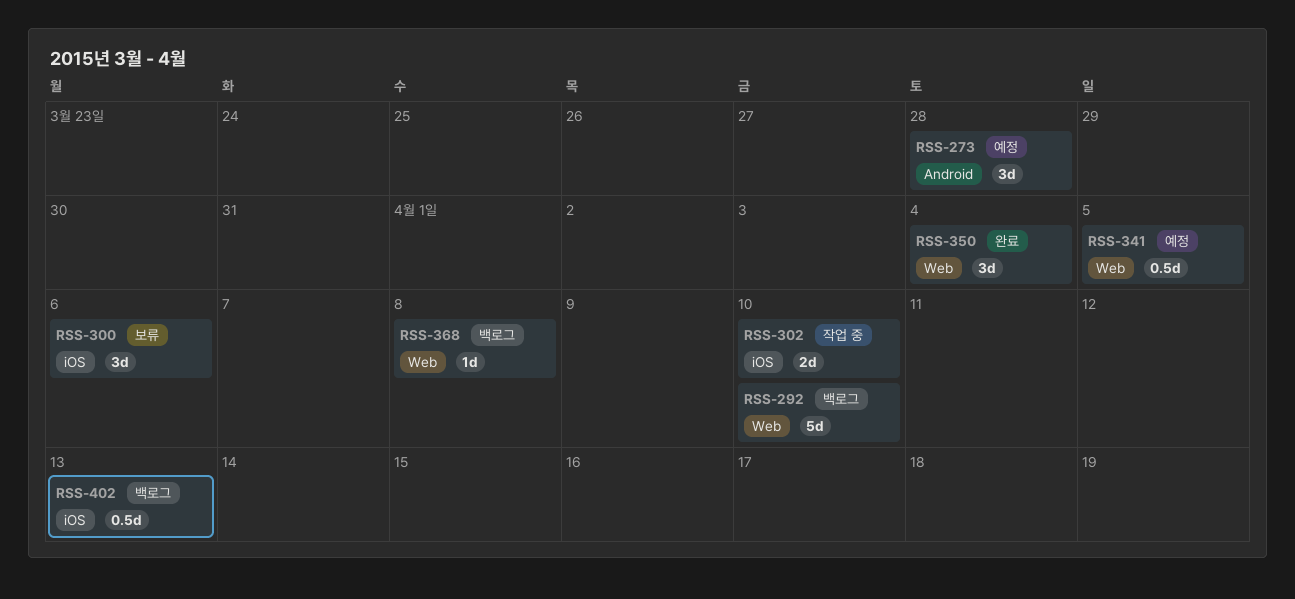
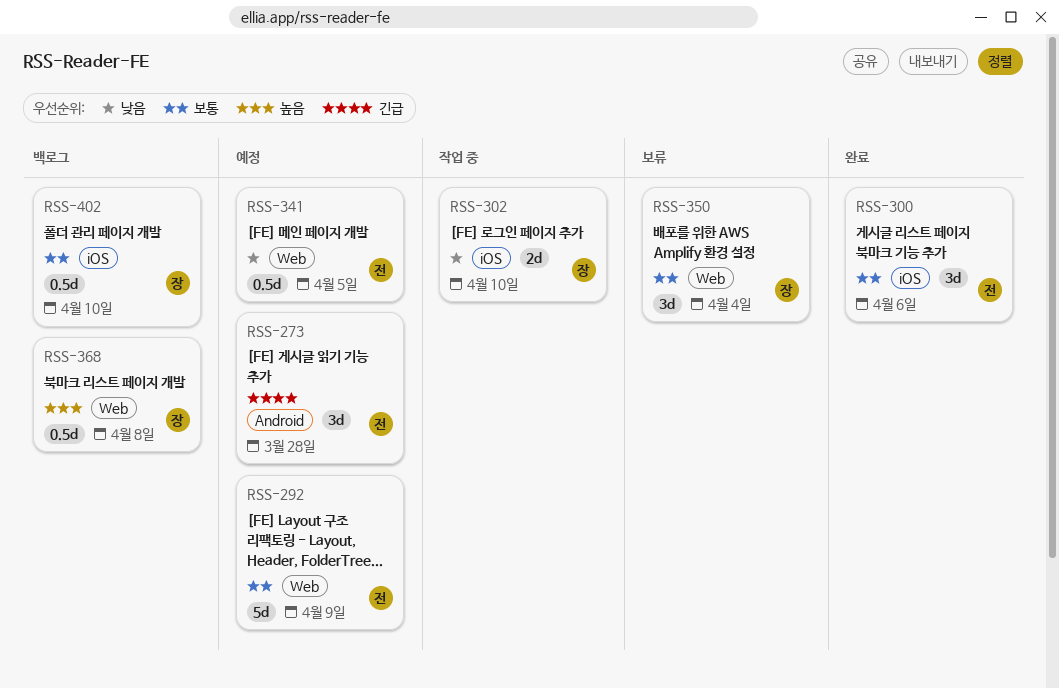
RSS-292, status: 백로그 -> 예정
RSS-292, due: Apr 10 -> Apr 9
RSS-300, status: 보류 -> 완료
RSS-350, status: 완료 -> 보류
RSS-368, estimate: 1d -> 0.5d
RSS-402, due: Apr 13 -> Apr 10

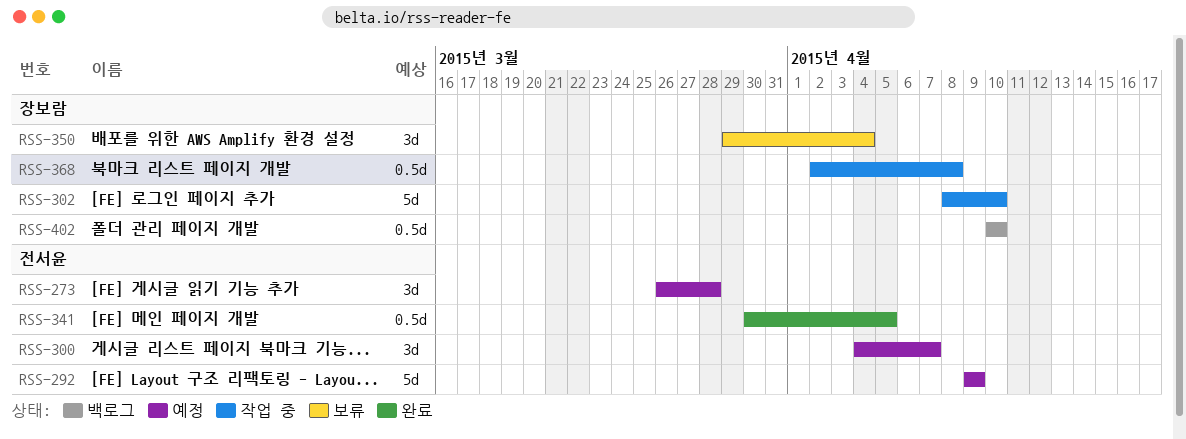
RSS-300, status: 완료 -> 예정
RSS-300, due: Apr 6 -> Apr 7
RSS-302, estimate: 2d -> 5d
RSS-341, status: 예정 -> 완료
RSS-368, status: 백로그 -> 작업 중

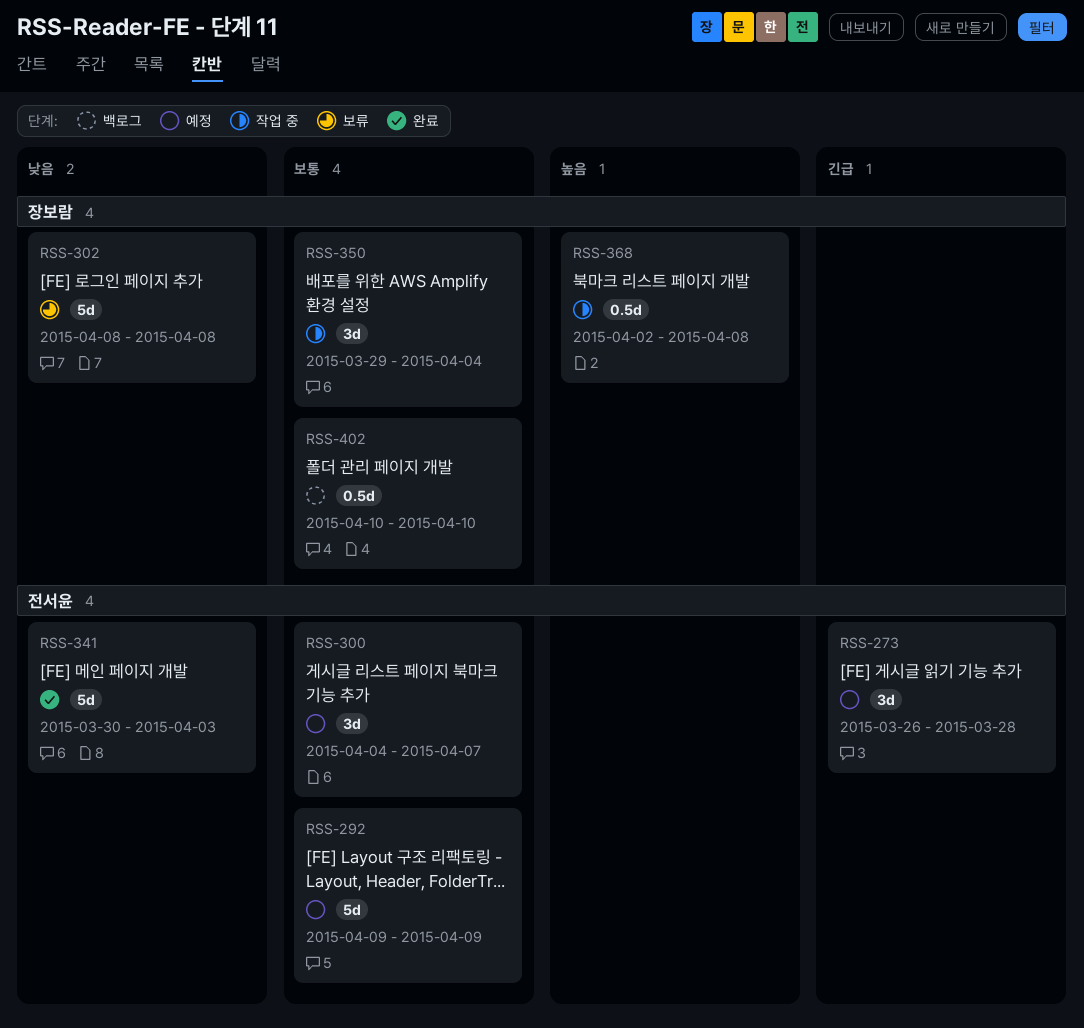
RSS-302, status: 작업 중 -> 보류
RSS-302, due: Apr 10 -> Apr 8
RSS-341, estimate: 0.5d -> 5d
RSS-341, due: Apr 5 -> Apr 3
RSS-350, status: 보류 -> 작업 중

